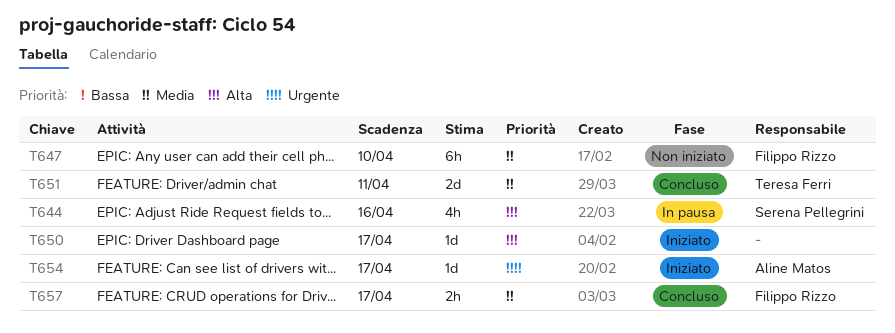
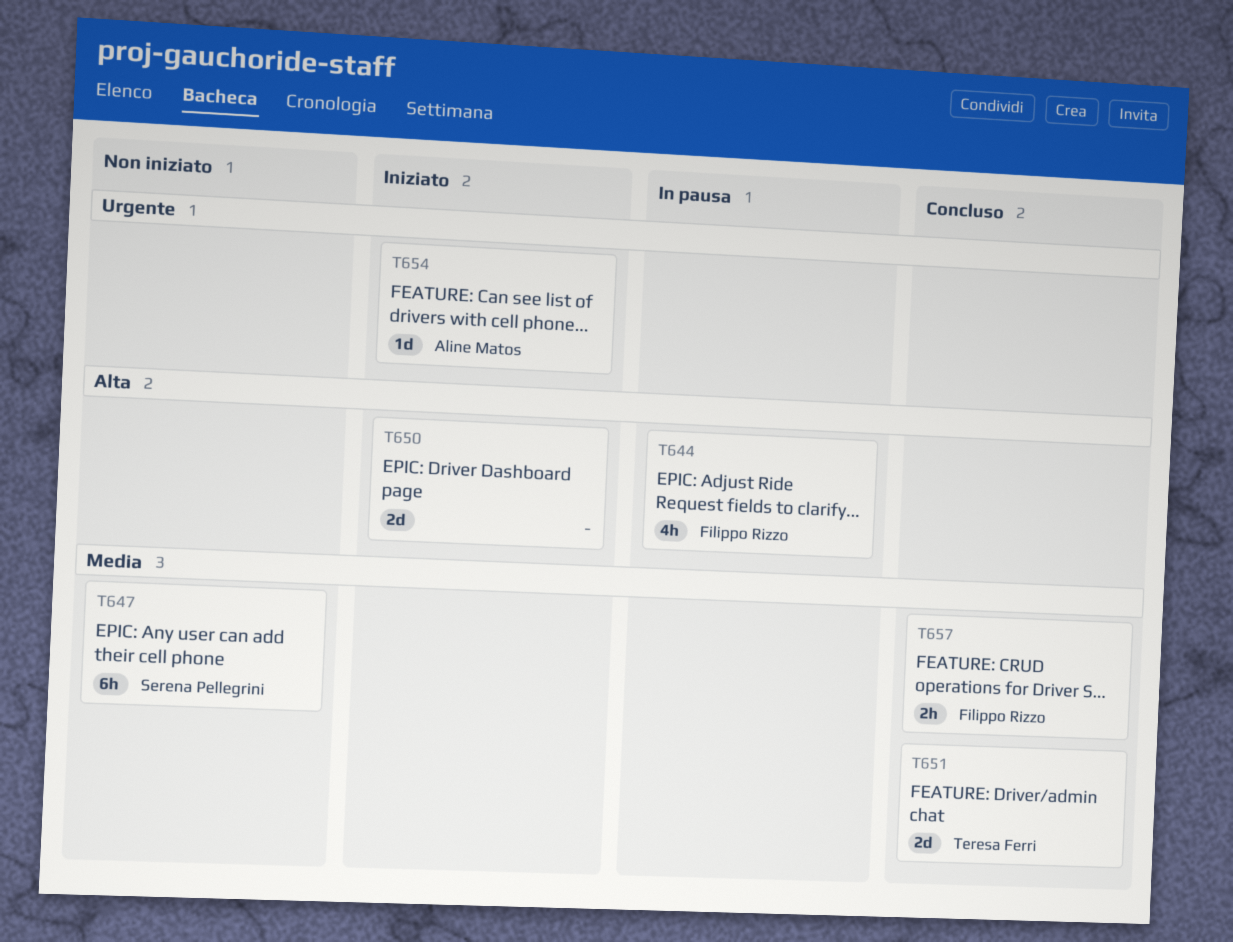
T644, owner: Serena Pellegrini -> Filippo Rizzo
T647, owner: Filippo Rizzo -> Serena Pellegrini
T650, estimate: 1d -> 2d

